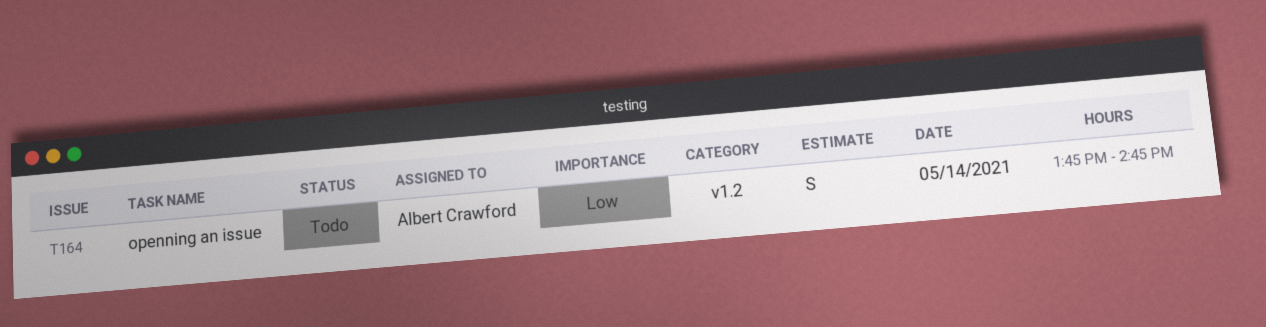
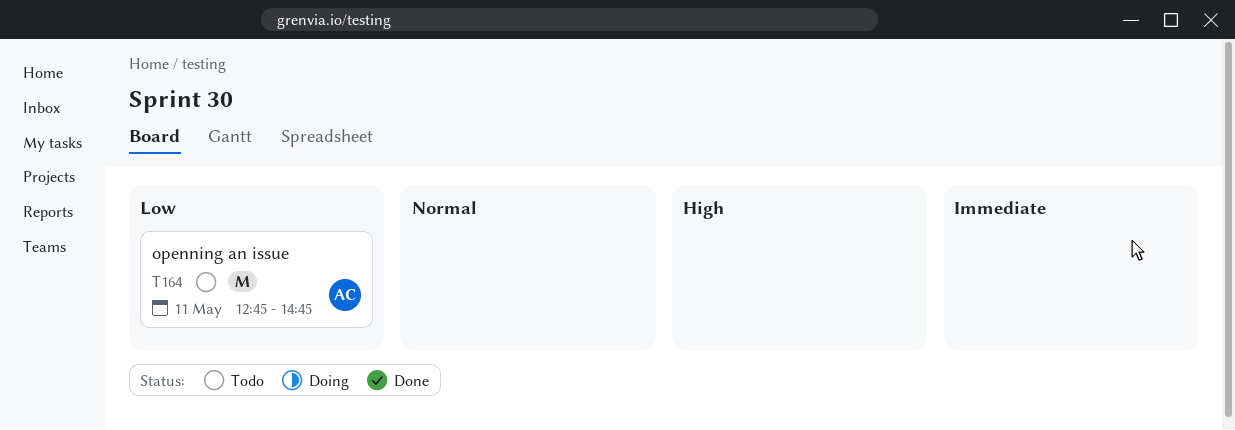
T164, estimate: S -> M
T164, day: May 14 -> May 11
T164, begins: 13:45 -> 12:45

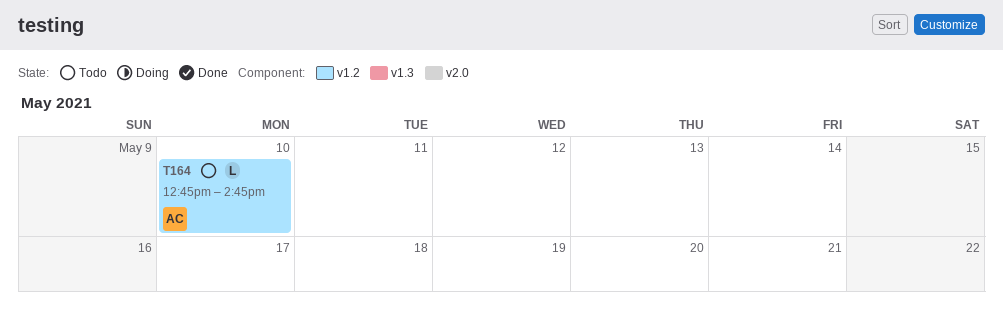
T164, estimate: M -> L
T164, day: May 11 -> May 10

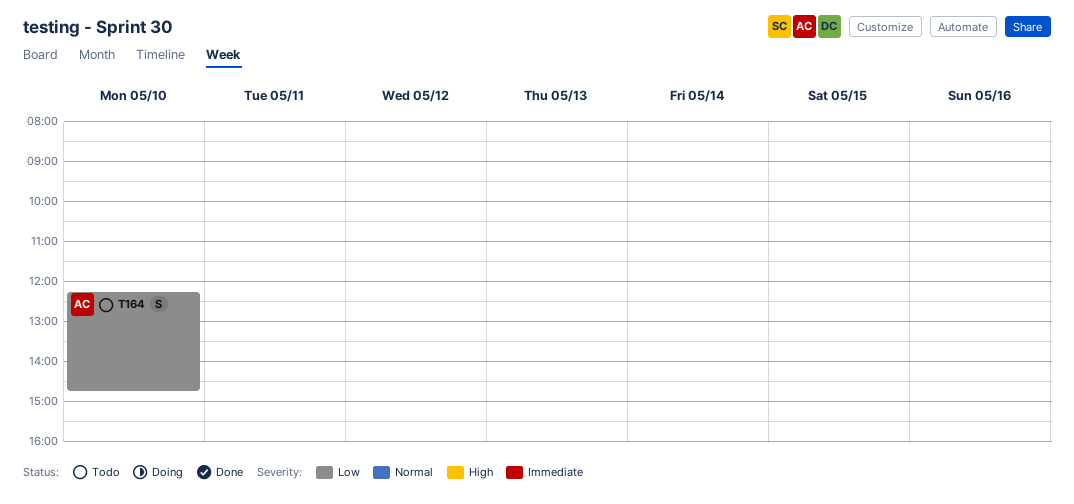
T164, estimate: L -> S
T164, begins: 12:45 -> 12:15

